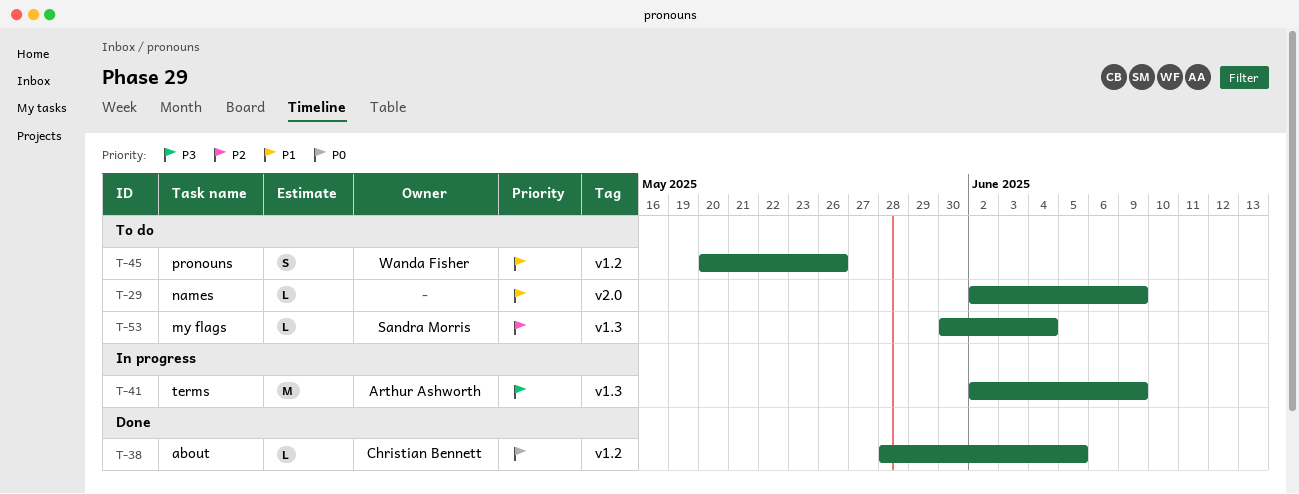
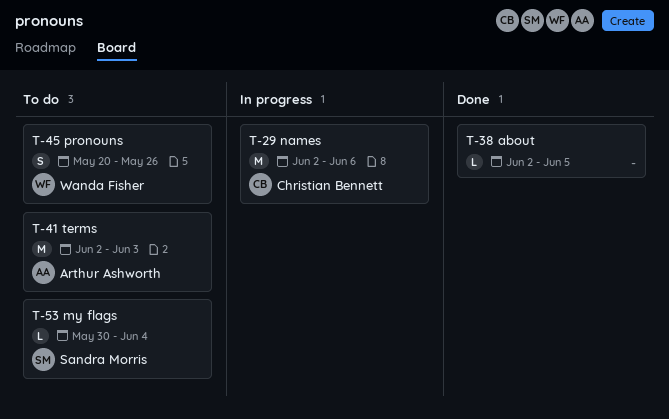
T-29, status: To do -> In progress
T-29, owner: none -> Christian Bennett
T-29, estimate: L -> M
T-29, due: Jun 9 -> Jun 6
T-38, owner: Christian Bennett -> none
T-38, start: May 28 -> Jun 2
T-41, status: In progress -> To do
T-41, due: Jun 9 -> Jun 3

